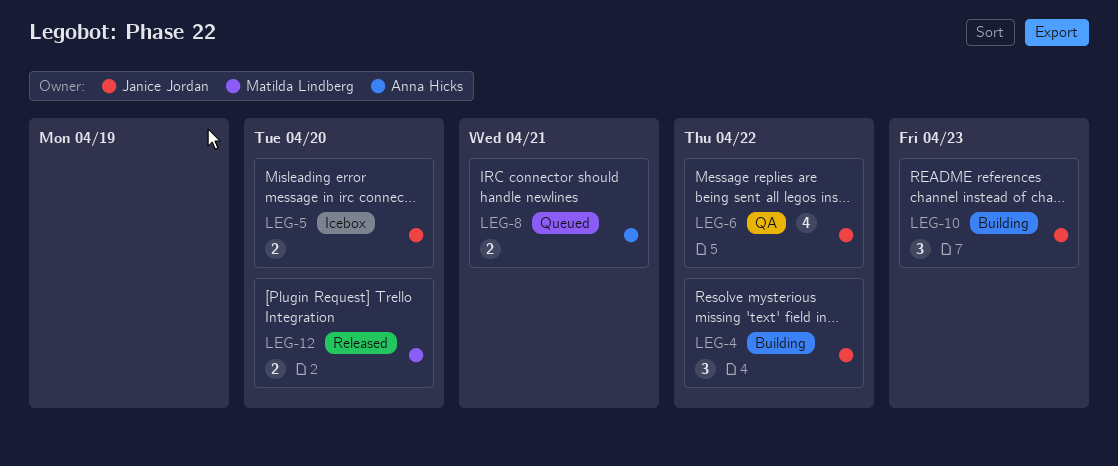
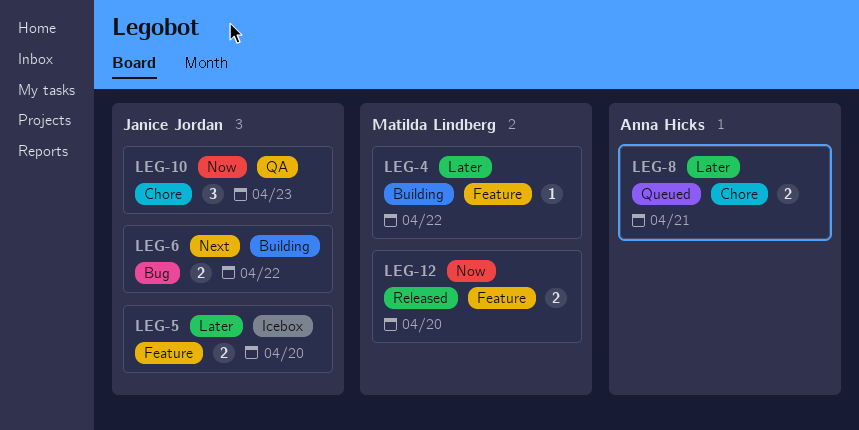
LEG-4, owner: Janice Jordan -> Matilda Lindberg
LEG-4, estimate: 3 -> 1
LEG-6, status: QA -> Building
LEG-6, estimate: 4 -> 2
LEG-10, status: Building -> QA

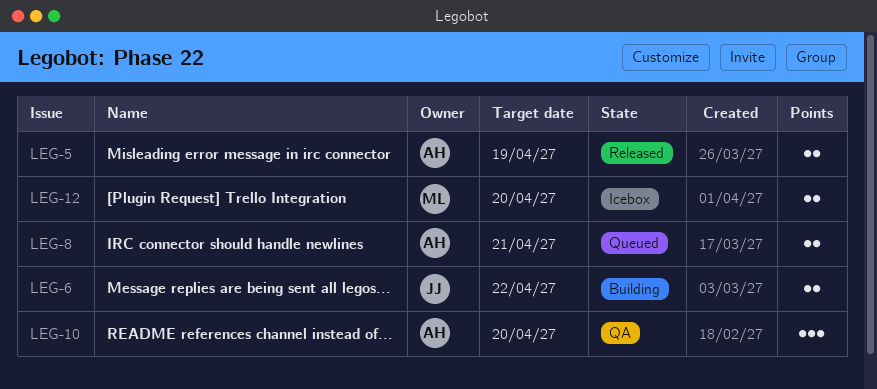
LEG-4: present -> none
LEG-5, status: Icebox -> Released
LEG-5, owner: Janice Jordan -> Anna Hicks
LEG-5, due: Apr 20 -> Apr 19
LEG-10, owner: Janice Jordan -> Anna Hicks
LEG-10, due: Apr 23 -> Apr 20
LEG-12, status: Released -> Icebox

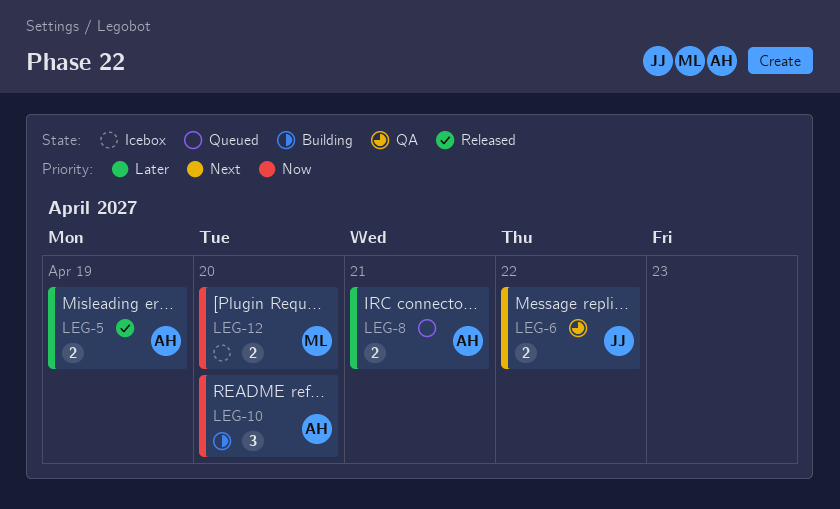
LEG-6, status: Building -> QA
LEG-10, status: QA -> Building

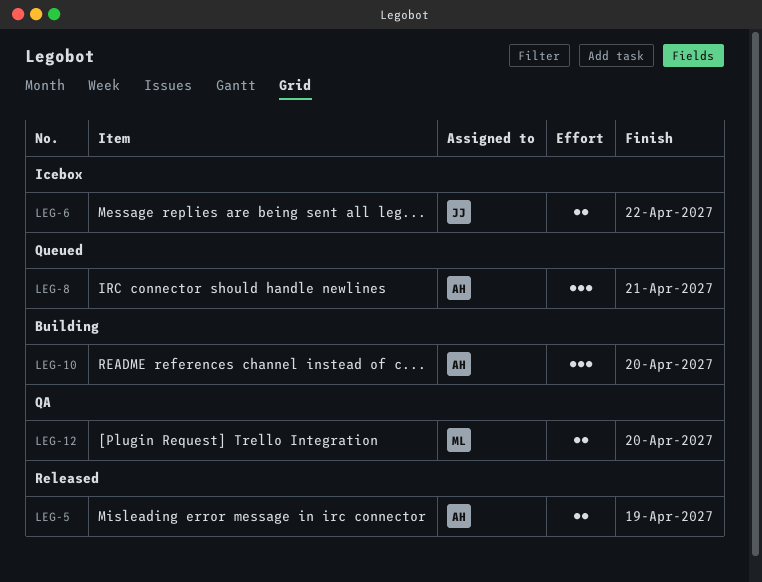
LEG-6, status: QA -> Icebox
LEG-8, estimate: 2 -> 3
LEG-12, status: Icebox -> QA

